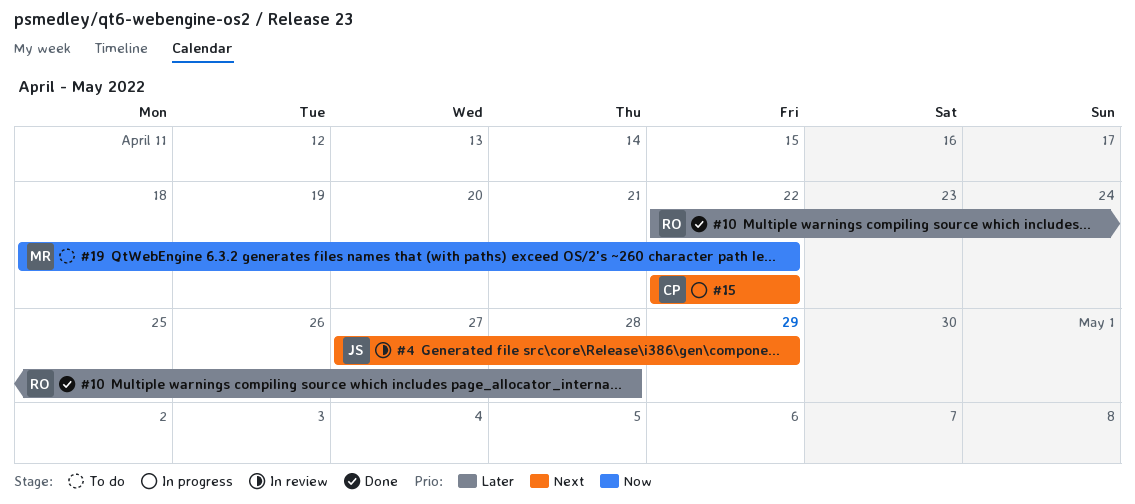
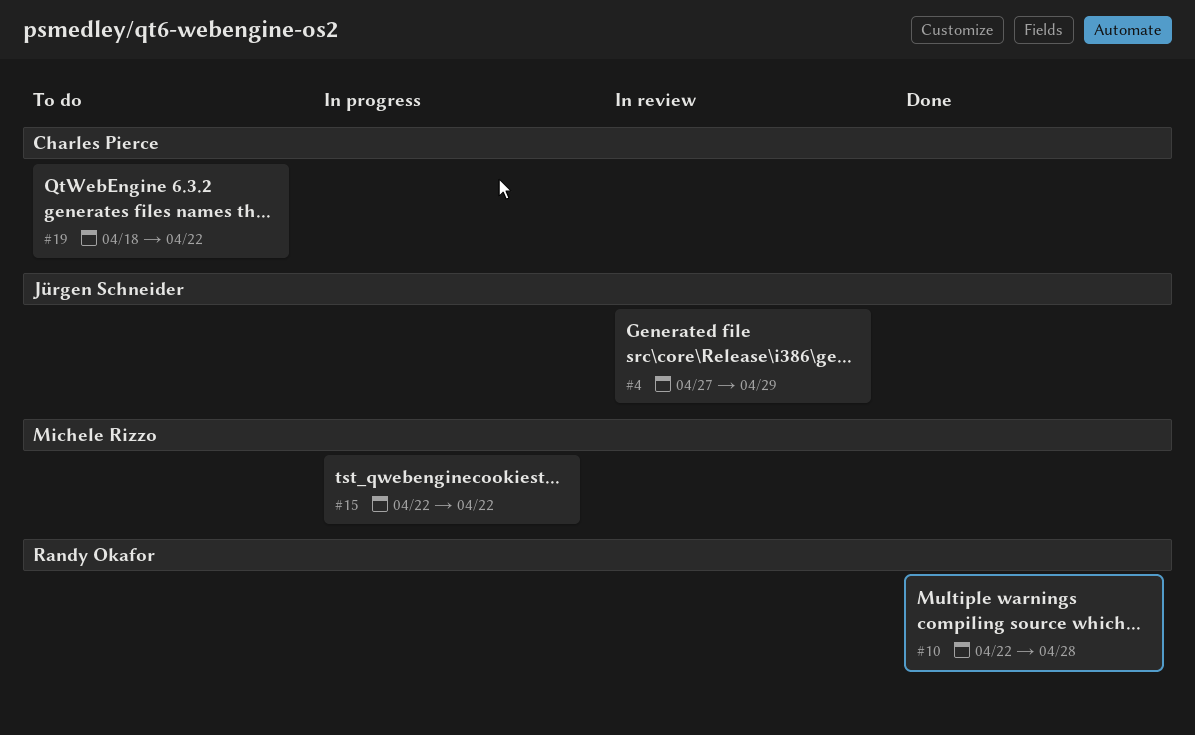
#15, owner: Charles Pierce -> Michele Rizzo
#19, owner: Michele Rizzo -> Charles Pierce

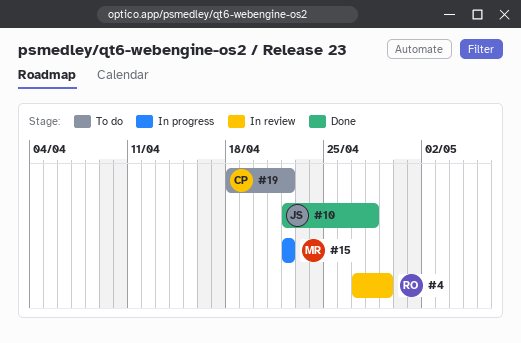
#4, owner: Jürgen Schneider -> Randy Okafor
#10, owner: Randy Okafor -> Jürgen Schneider

